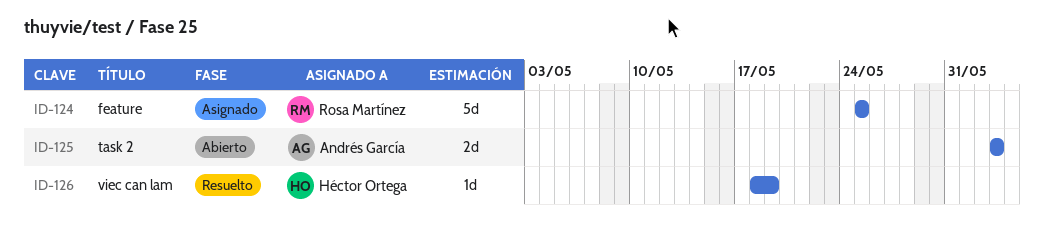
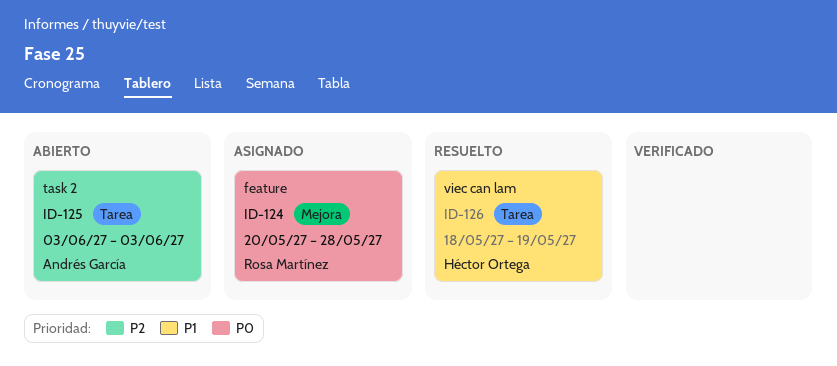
ID-124, start: May 25 -> May 20
ID-124, due: May 25 -> May 28

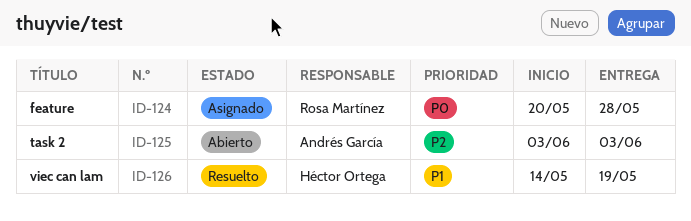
ID-126, start: May 18 -> May 14

